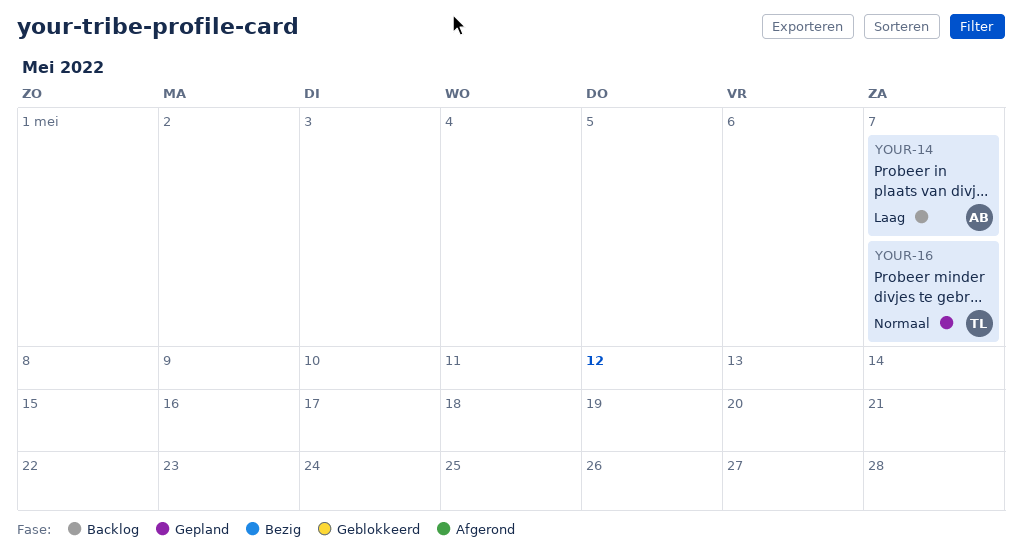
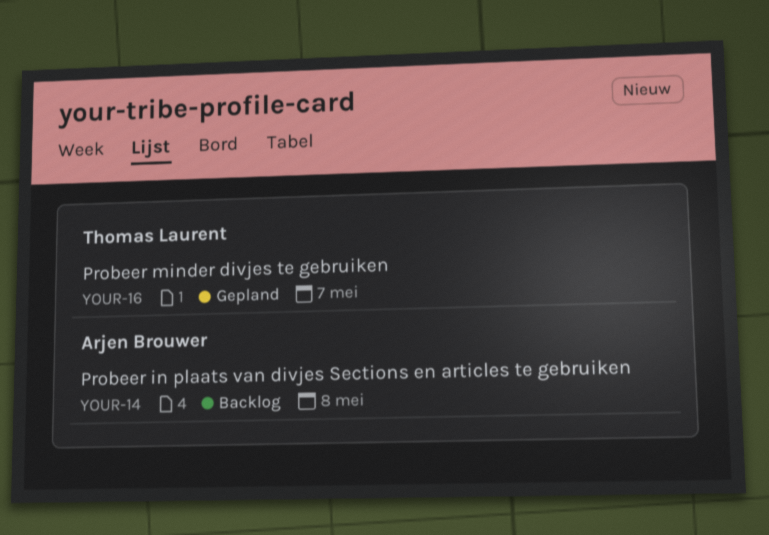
YOUR-14, due: May 7 -> May 8

